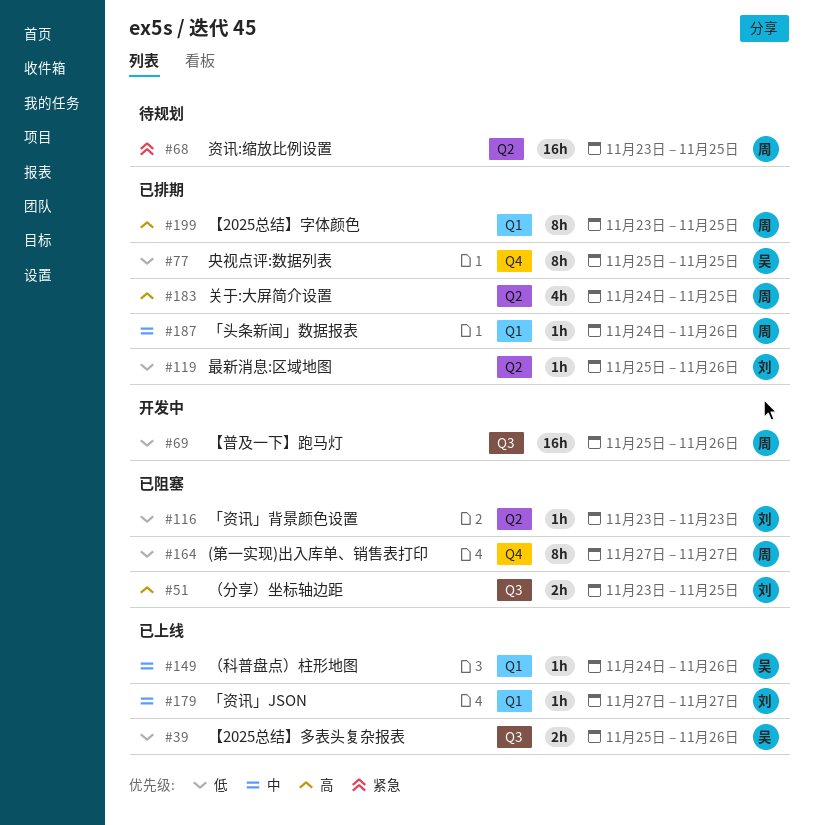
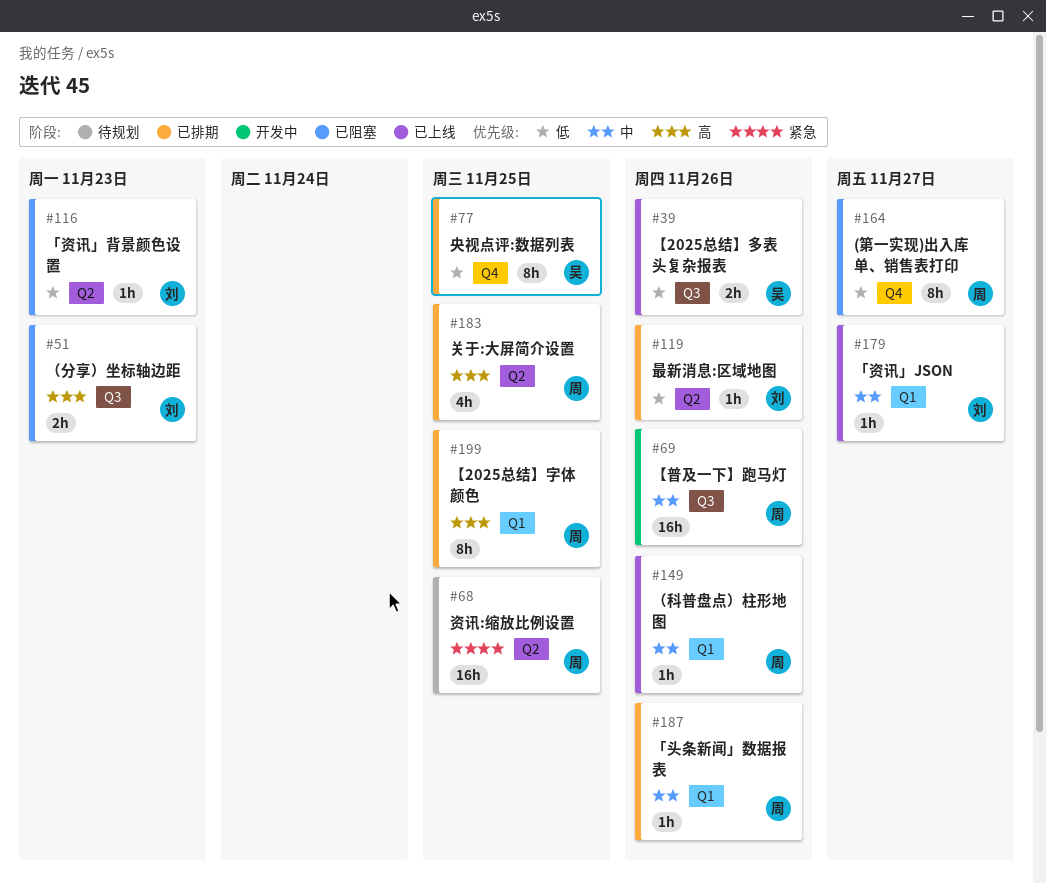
#51, due: Nov 25 -> Nov 23
#69, priority: 低 -> 中
#149, owner: 吴 -> 周

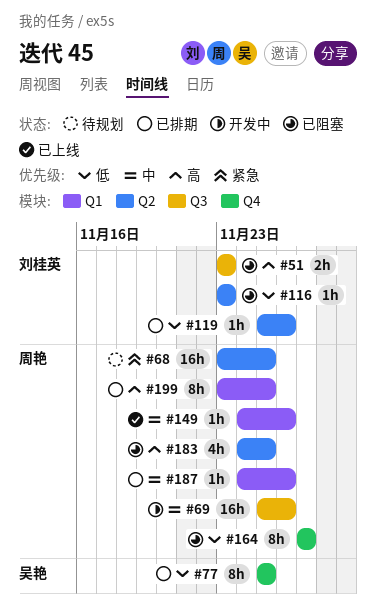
#39: present -> none
#179: present -> none
#183, status: 已排期 -> 已阻塞

